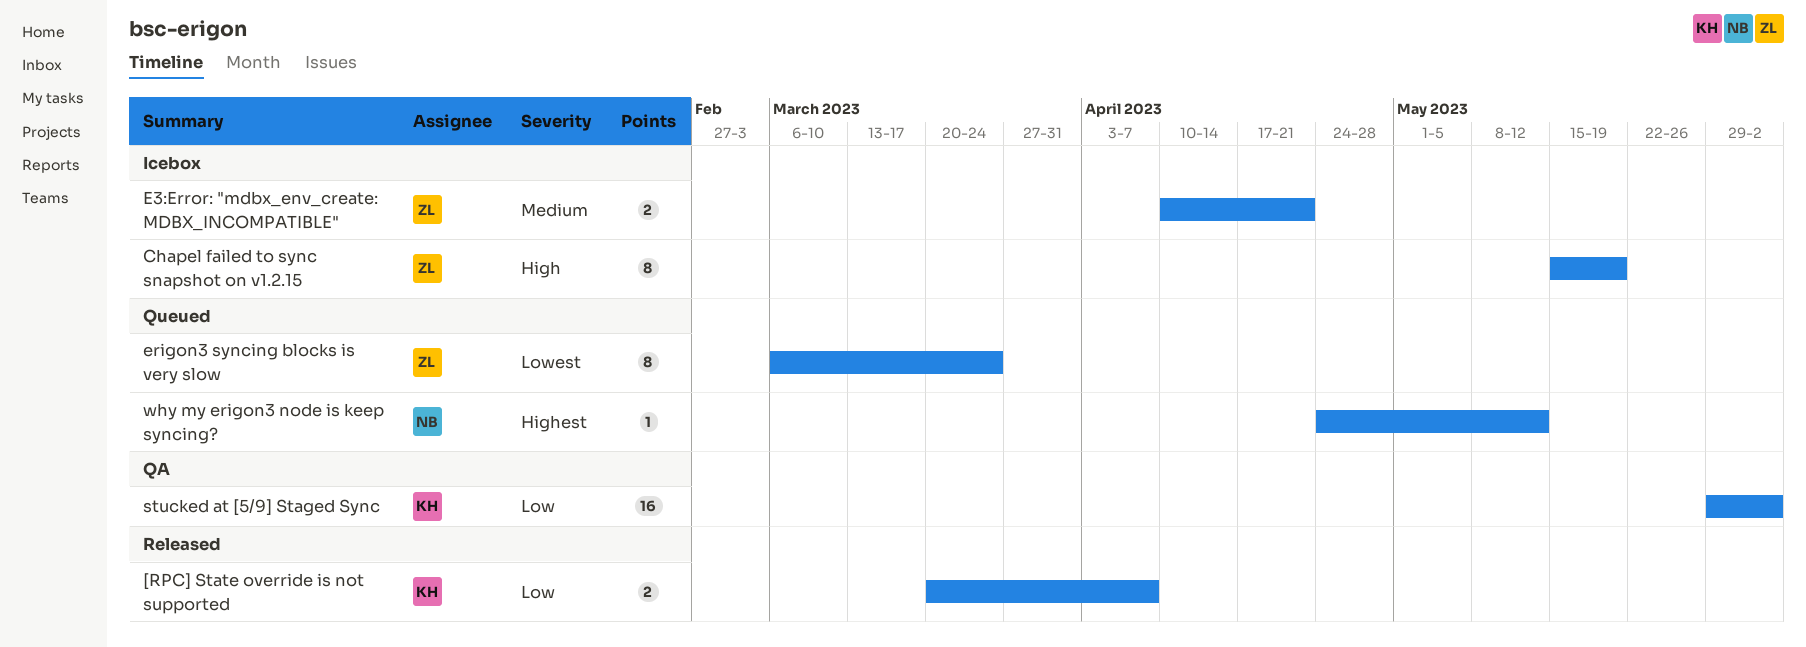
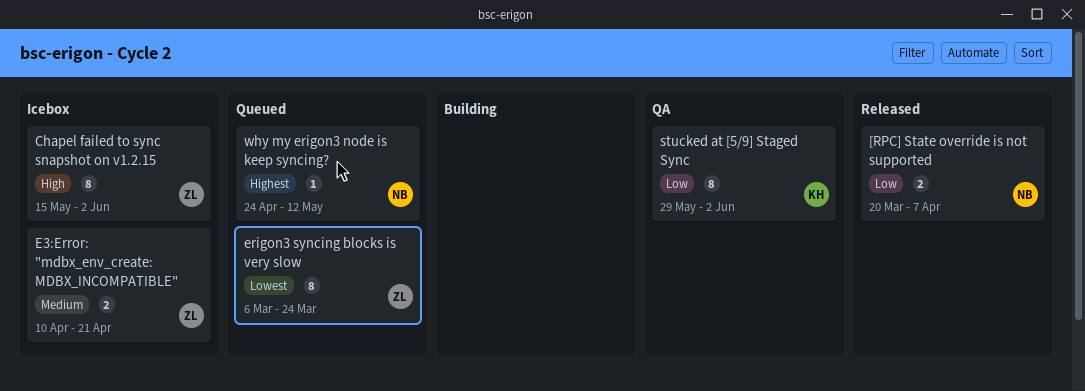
[RPC] State override is not supported, owner: KH -> NB
Chapel failed to sync snapshot on v1.2.15, due: May 19 -> Jun 2
stucked at [5/9] Staged Sync, estimate: 16 -> 8

